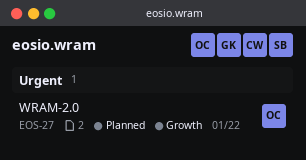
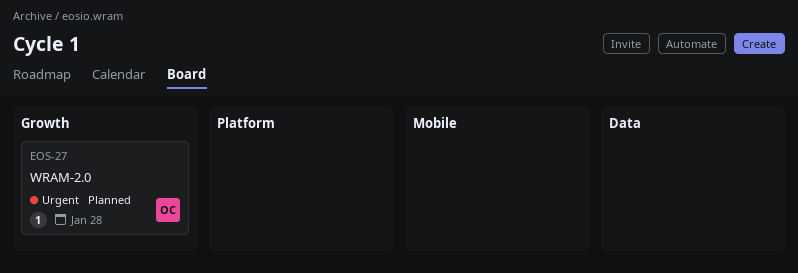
EOS-27, due: Jan 22 -> Jan 28

